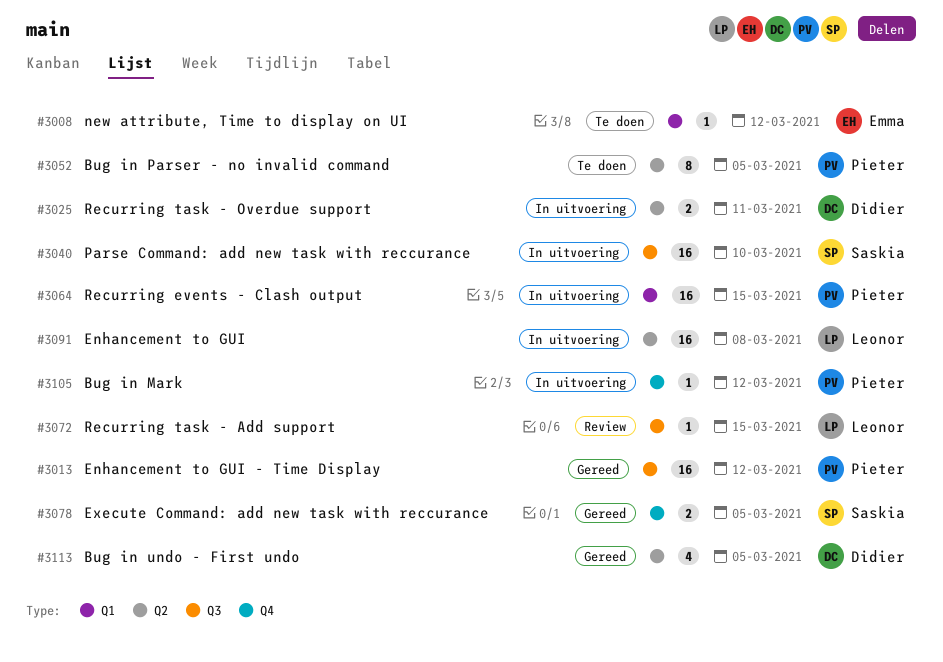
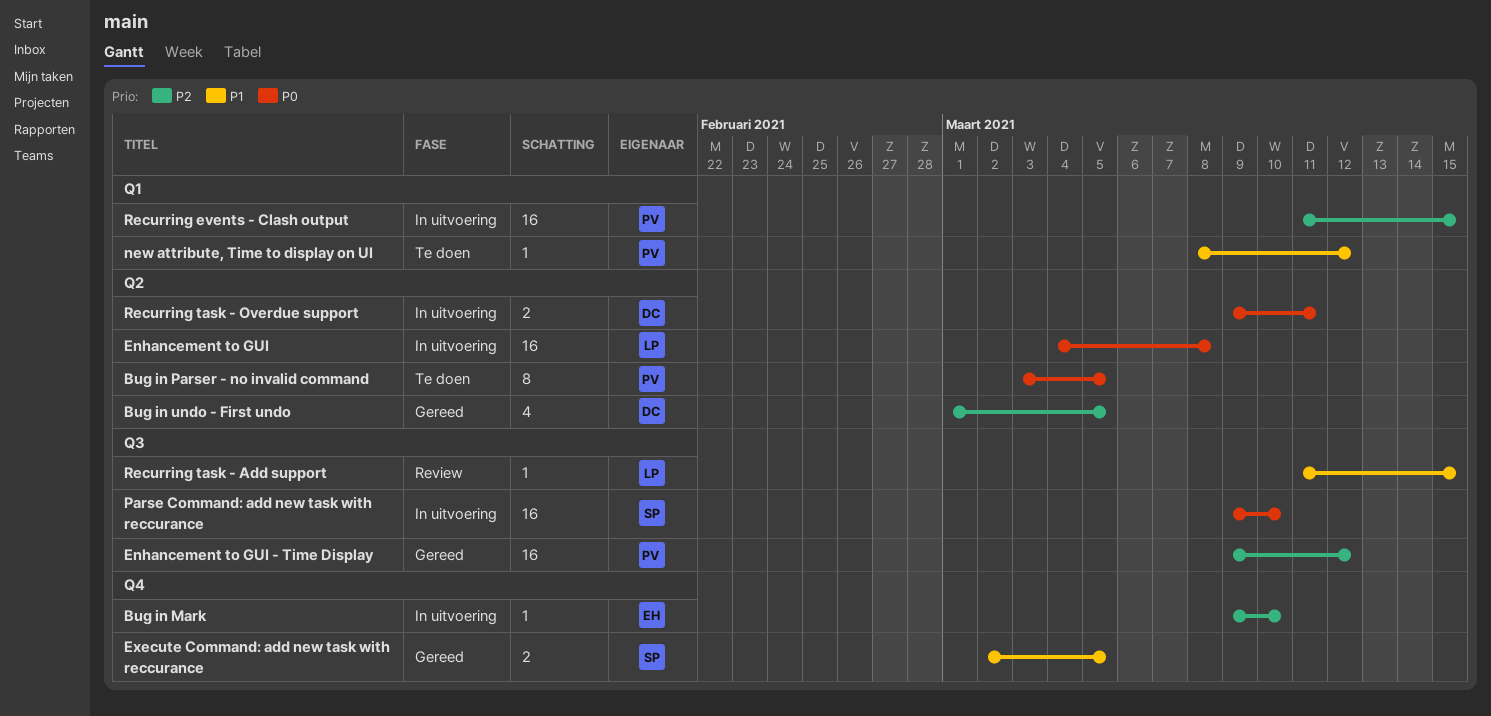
Bug in Mark, owner: Pieter -> Emma
Bug in Mark, due: Mar 12 -> Mar 10
new attribute, Time to display on UI, owner: Emma -> Pieter

